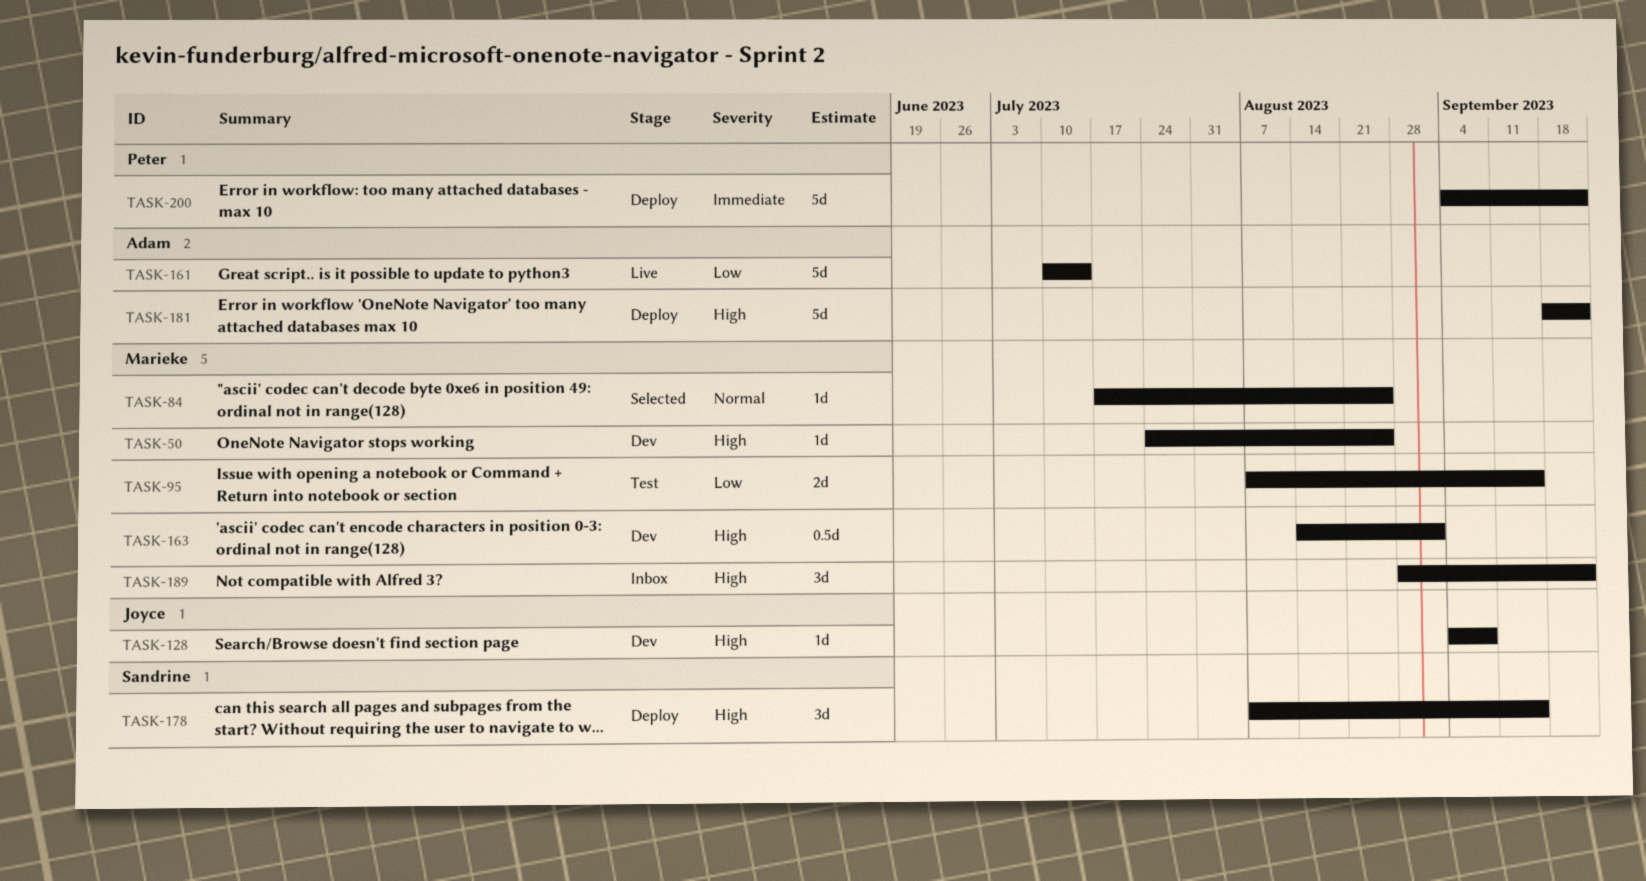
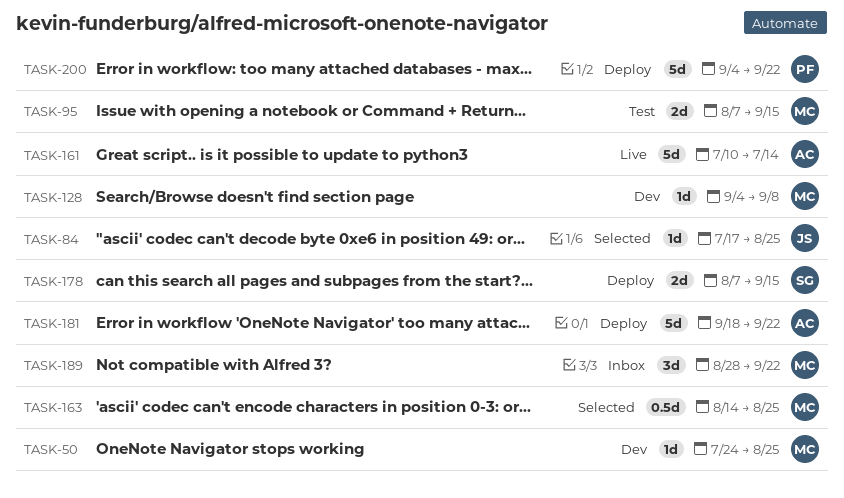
TASK-84, owner: Marieke -> Joyce
TASK-128, owner: Joyce -> Marieke
TASK-163, status: Dev -> Selected
TASK-163, due: Sep 1 -> Aug 25
TASK-178, estimate: 3d -> 2d

